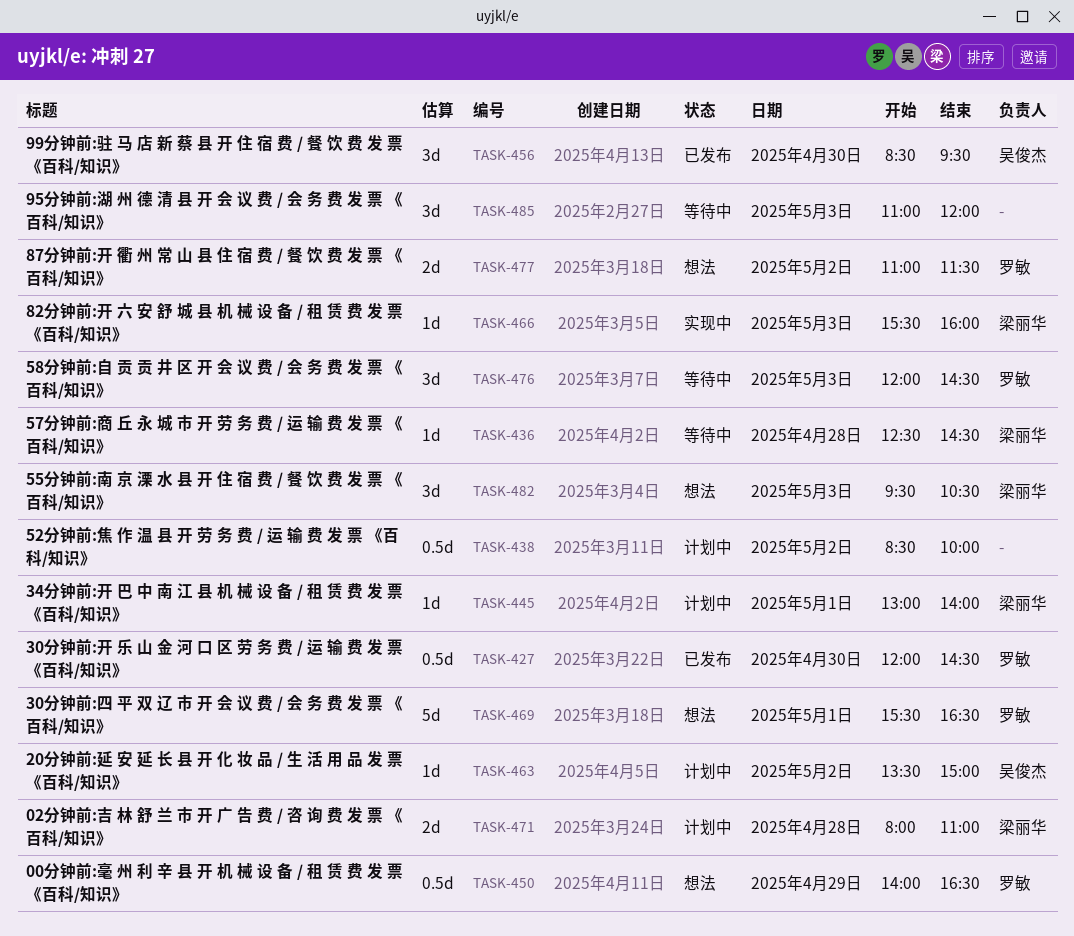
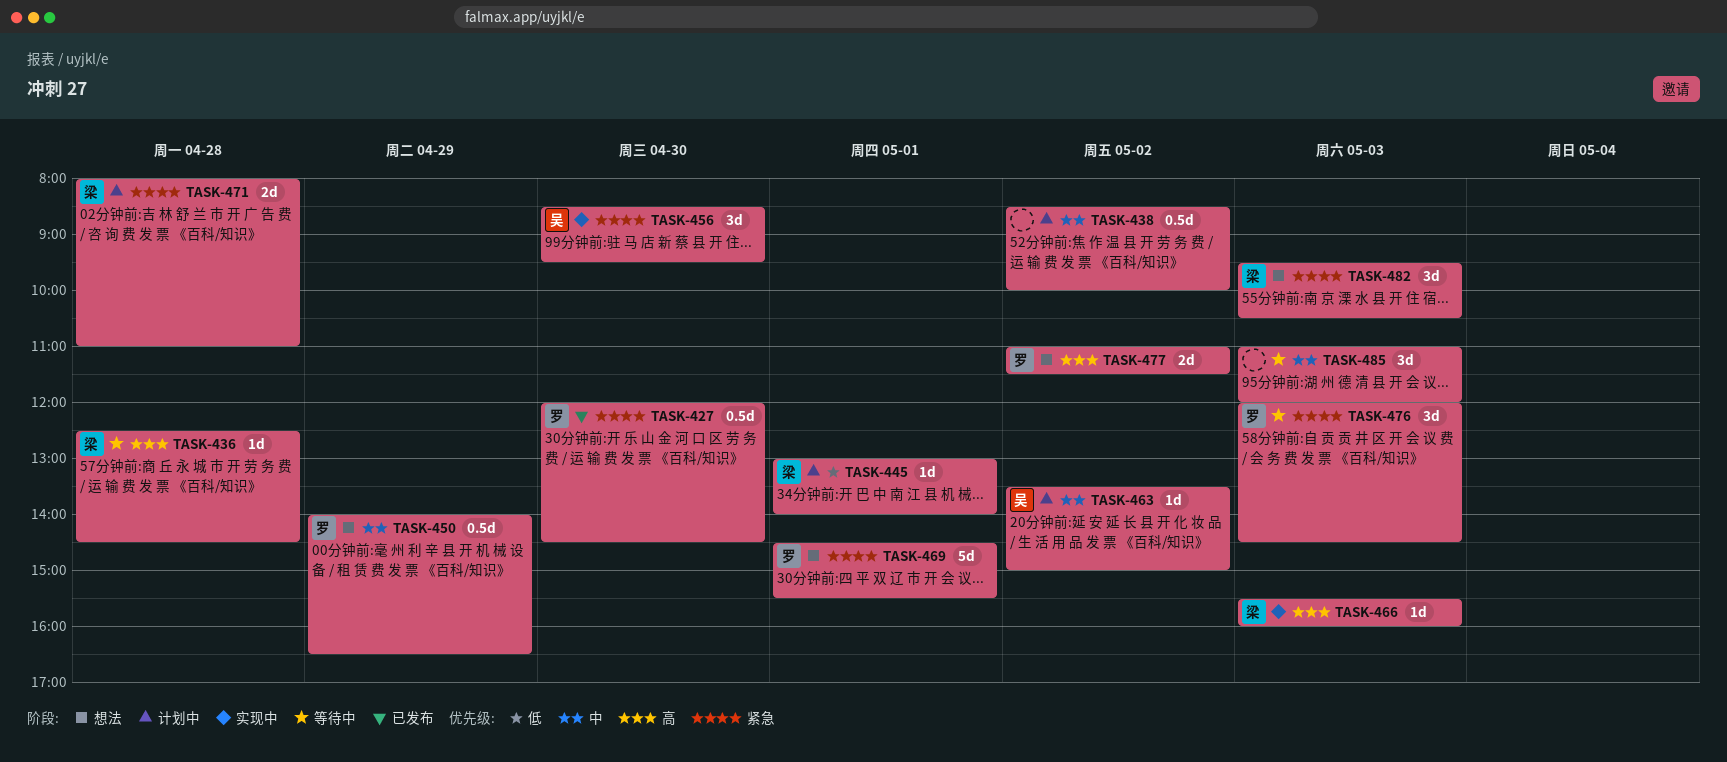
TASK-456, status: 已发布 -> 实现中
TASK-469, begins: 15:30 -> 14:30
TASK-469, ends: 16:30 -> 15:30

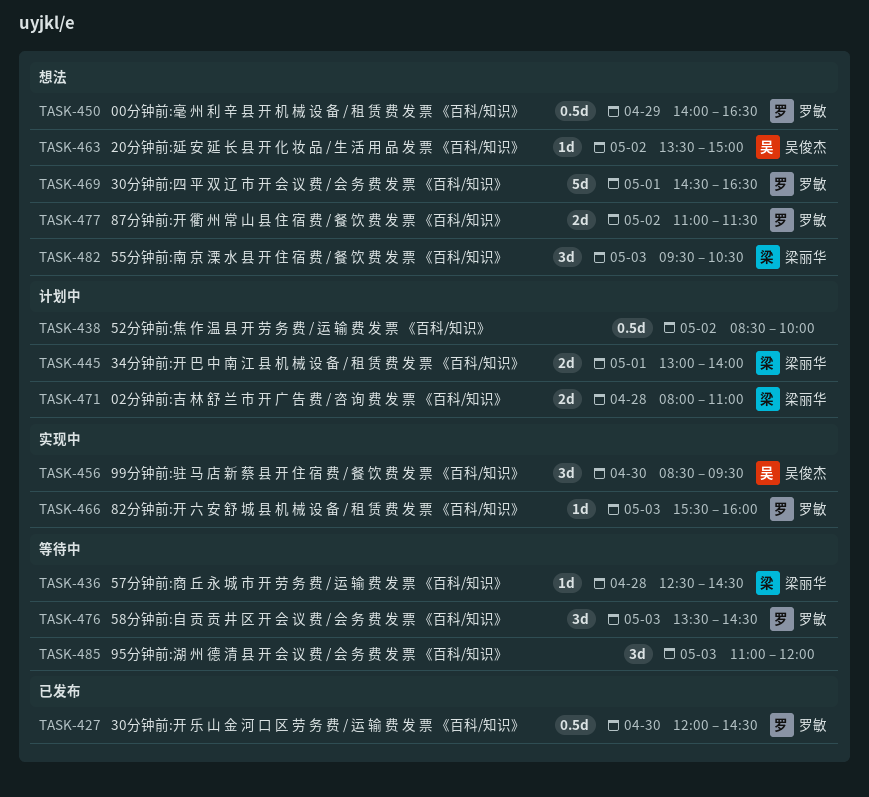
TASK-445, estimate: 1d -> 2d
TASK-463, status: 计划中 -> 想法
TASK-466, owner: 梁丽华 -> 罗敏
TASK-469, ends: 15:30 -> 16:30
TASK-476, begins: 12:00 -> 13:30

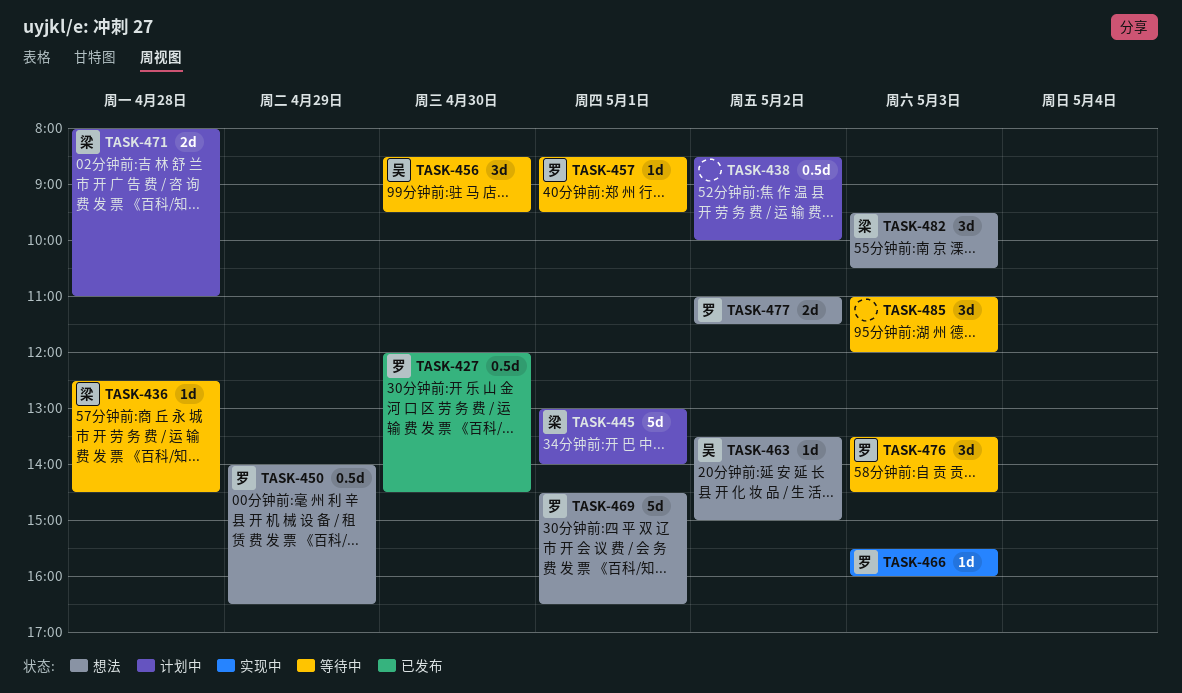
TASK-445, estimate: 2d -> 5d
TASK-456, status: 实现中 -> 等待中
TASK-457: none -> present

